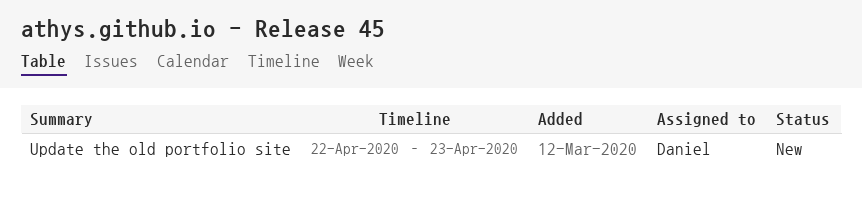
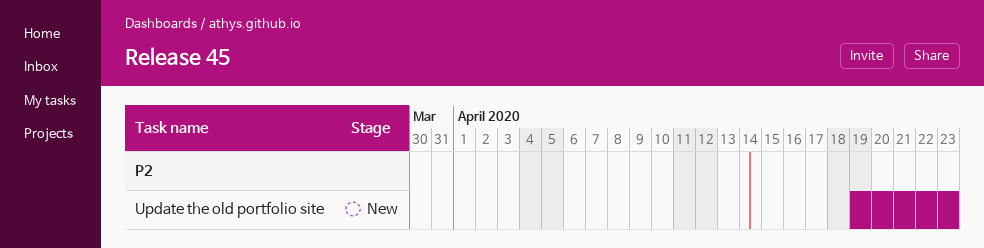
Update the old portfolio site, start: Apr 22 -> Apr 19

